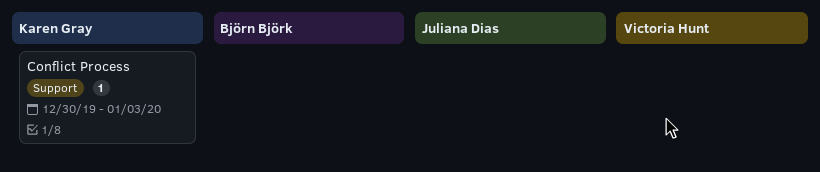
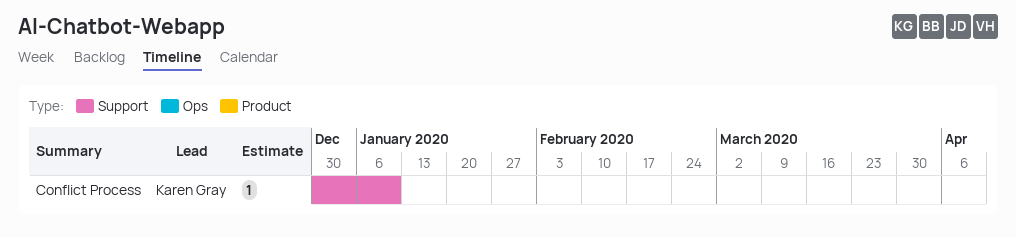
Conflict Process, due: Jan 3 -> Jan 10

